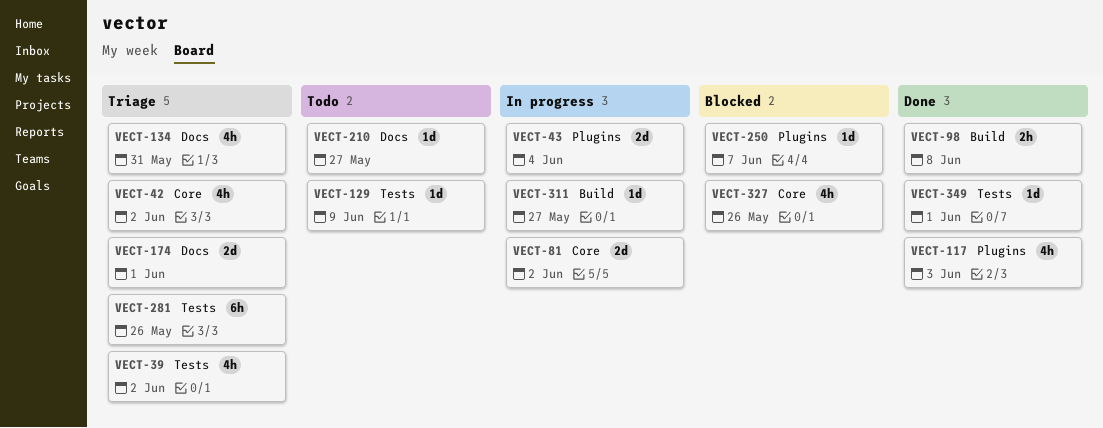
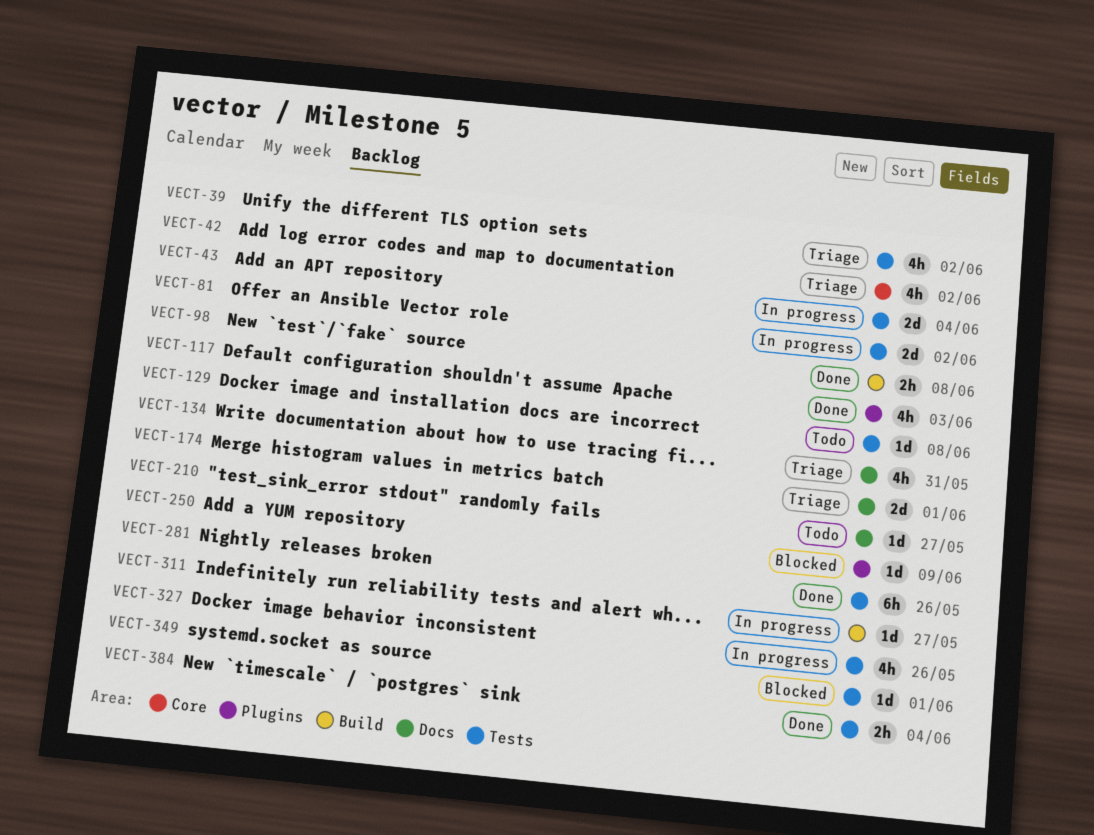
VECT-43, label: Plugins -> Tests
VECT-81, label: Core -> Tests
VECT-129, due: Jun 9 -> Jun 8
VECT-250, due: Jun 7 -> Jun 9
VECT-281, status: Triage -> Done
VECT-327, status: Blocked -> In progress
VECT-327, label: Core -> Tests
VECT-349, status: Done -> Blocked
VECT-384: none -> present

